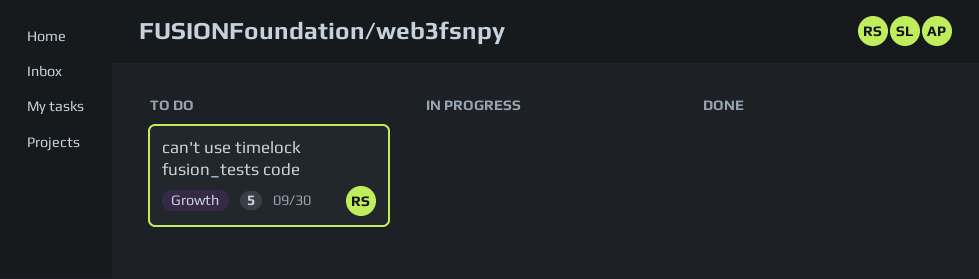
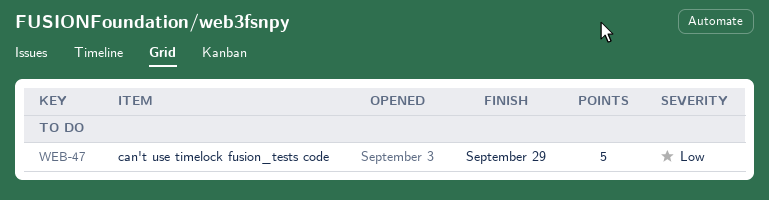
can't use timelock fusion_tests code, due: Sep 30 -> Sep 29

